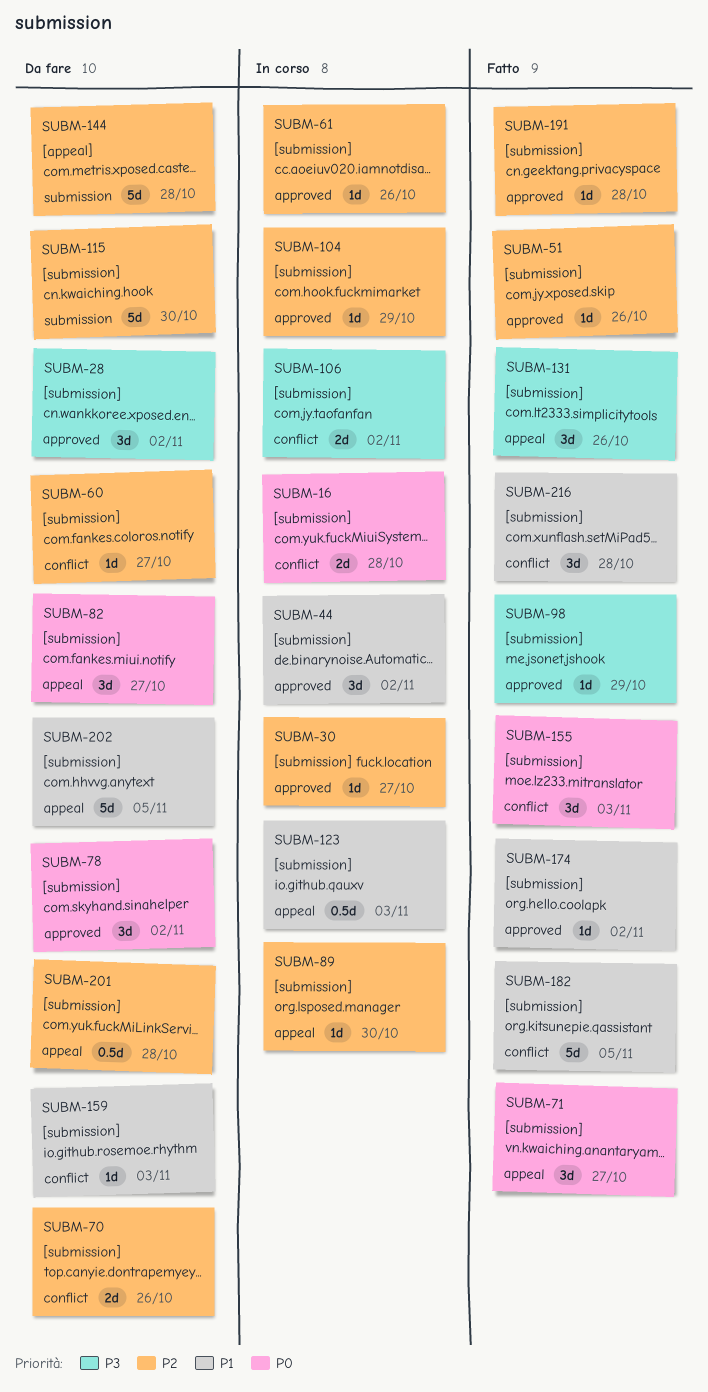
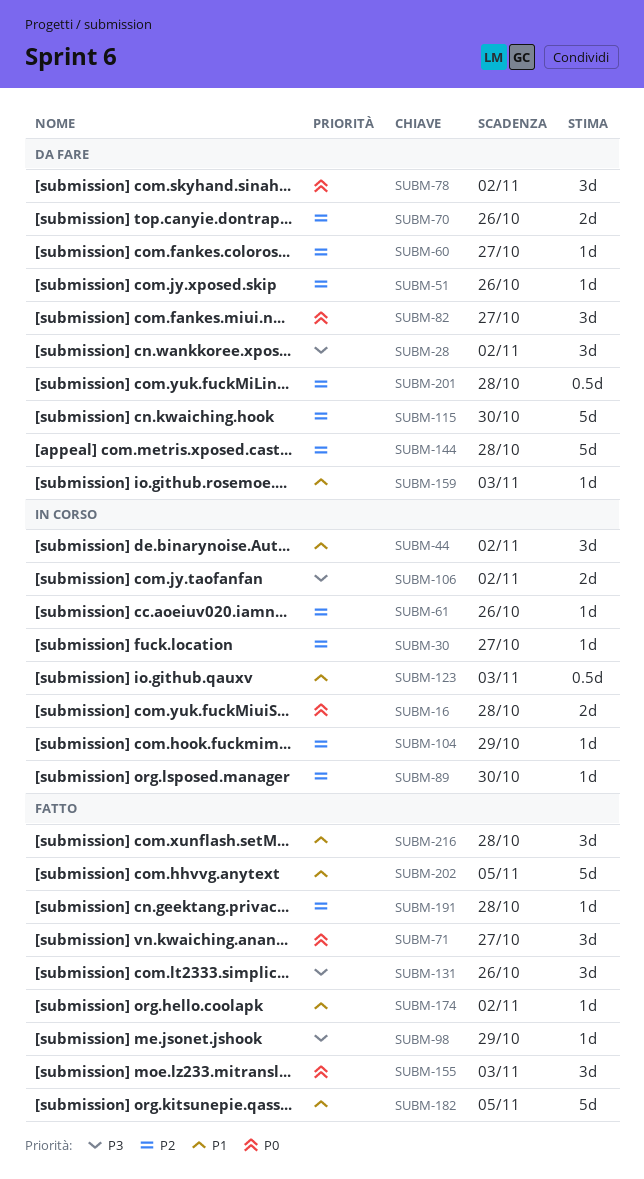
SUBM-51, status: Fatto -> Da fare
SUBM-202, status: Da fare -> Fatto

